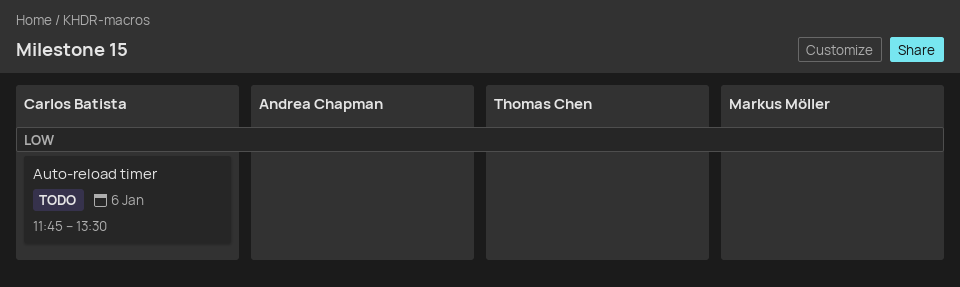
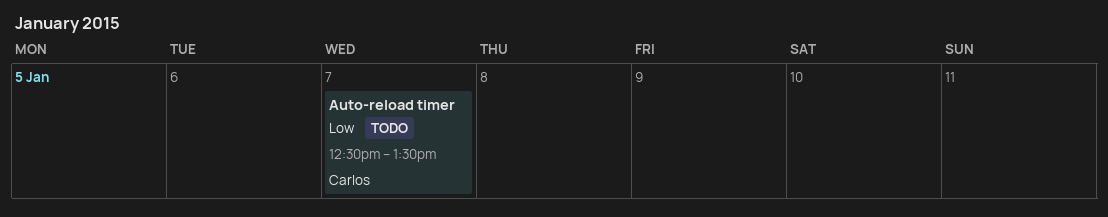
Auto-reload timer, day: Jan 6 -> Jan 7
Auto-reload timer, begins: 11:45 -> 12:30

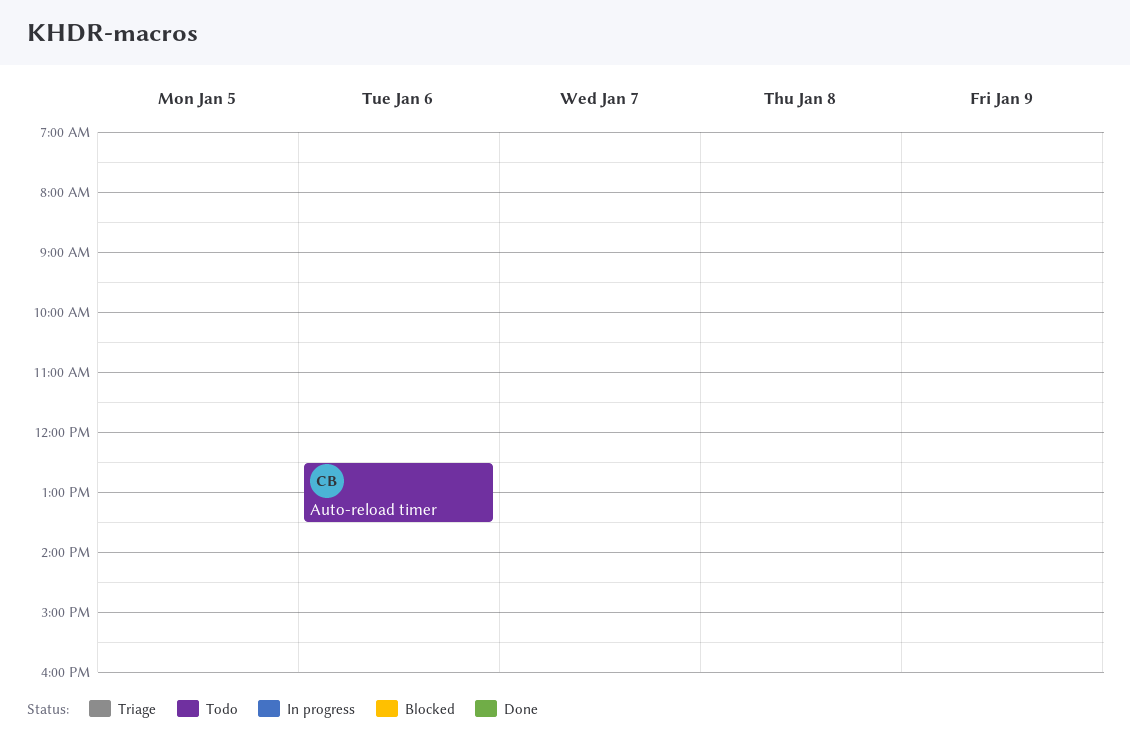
Auto-reload timer, day: Jan 7 -> Jan 6

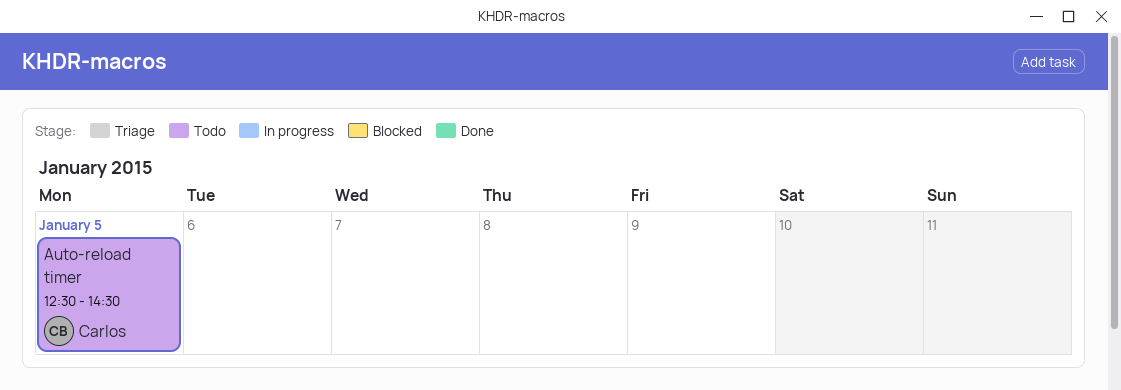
Auto-reload timer, day: Jan 6 -> Jan 5
Auto-reload timer, ends: 13:30 -> 14:30

